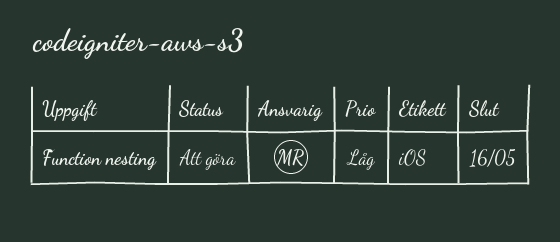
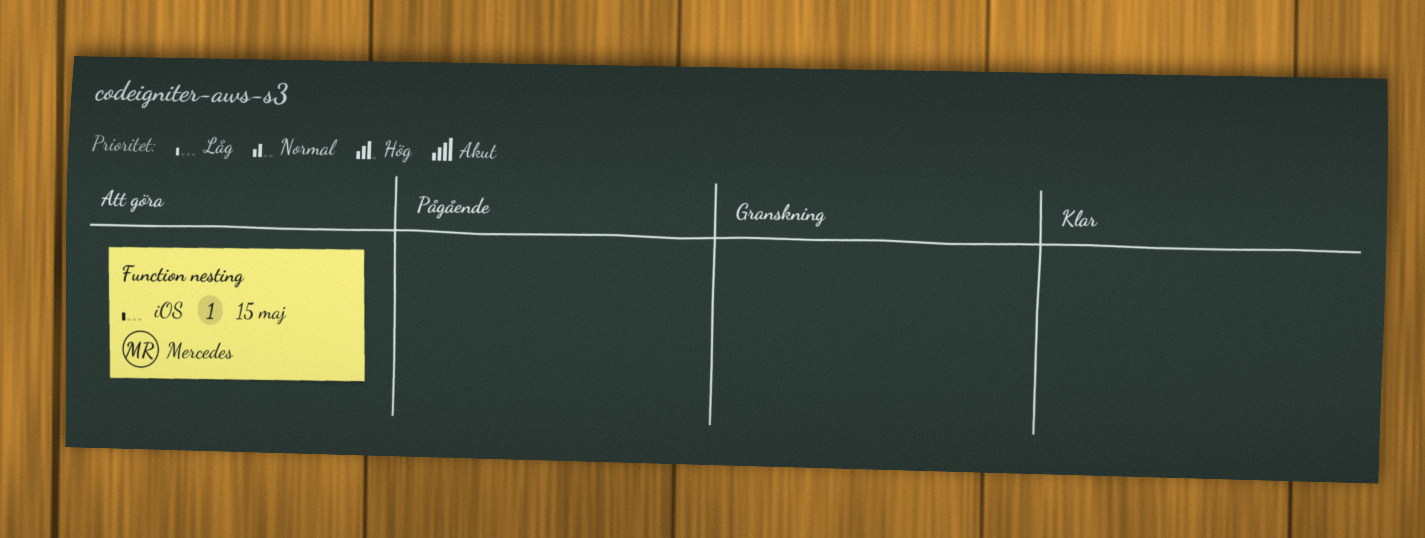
Function nesting, due: May 16 -> May 15

